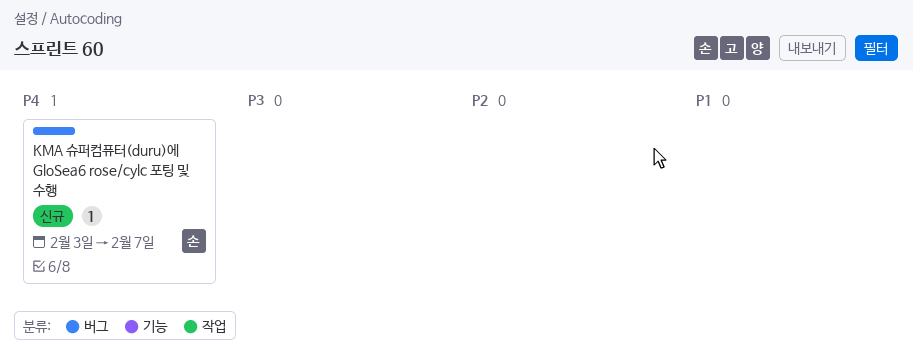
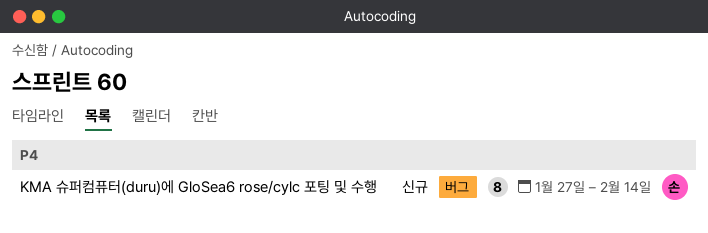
KMA 슈퍼컴퓨터(duru)에 GloSea6 rose/cylc 포팅 및 수행, estimate: 1 -> 8
KMA 슈퍼컴퓨터(duru)에 GloSea6 rose/cylc 포팅 및 수행, start: Feb 3 -> Jan 27
KMA 슈퍼컴퓨터(duru)에 GloSea6 rose/cylc 포팅 및 수행, due: Feb 7 -> Feb 14

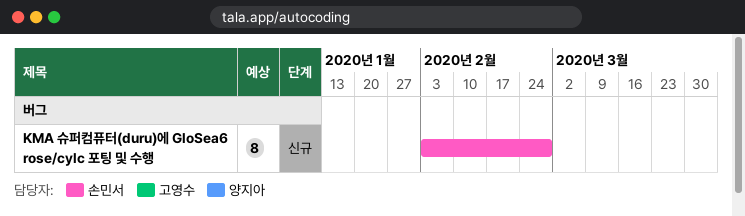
KMA 슈퍼컴퓨터(duru)에 GloSea6 rose/cylc 포팅 및 수행, start: Jan 27 -> Feb 3
KMA 슈퍼컴퓨터(duru)에 GloSea6 rose/cylc 포팅 및 수행, due: Feb 14 -> Feb 28

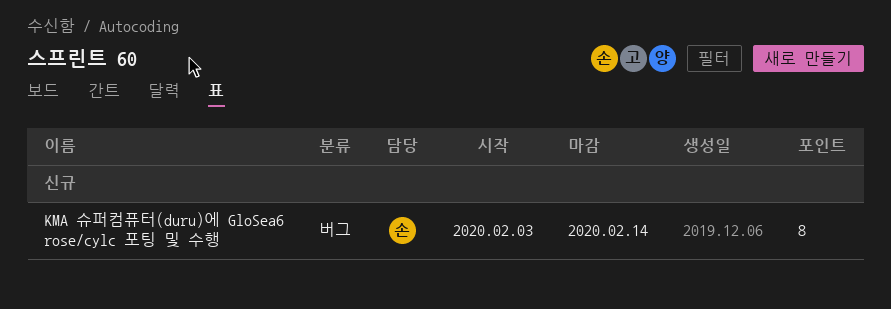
KMA 슈퍼컴퓨터(duru)에 GloSea6 rose/cylc 포팅 및 수행, due: Feb 28 -> Feb 14

